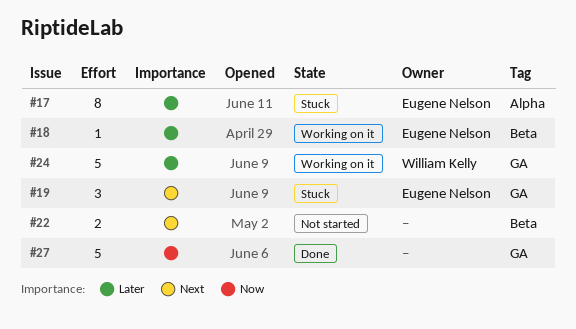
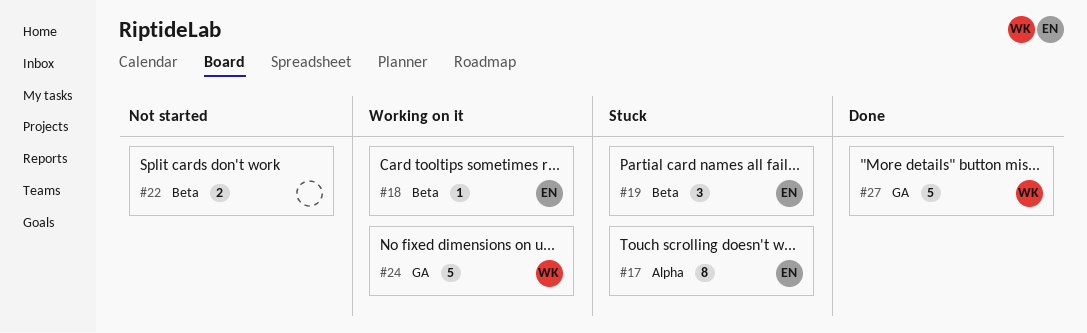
#19, label: GA -> Beta
#27, owner: none -> William Kelly

